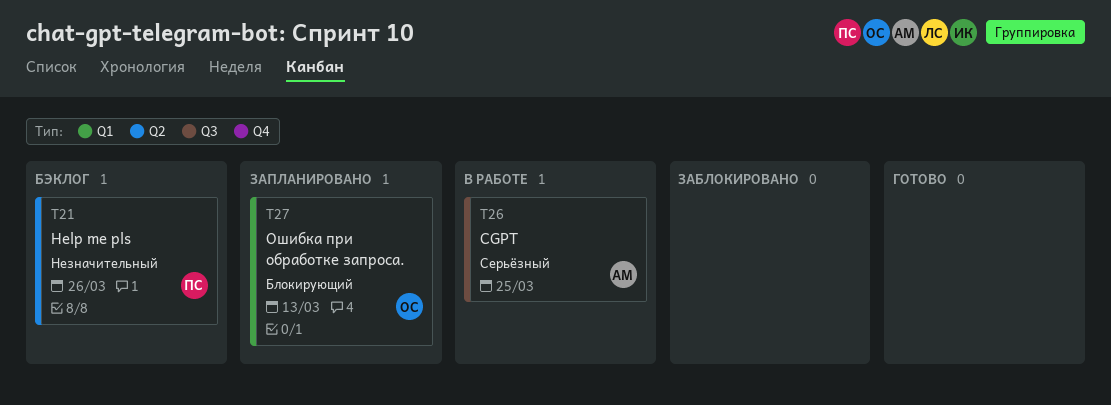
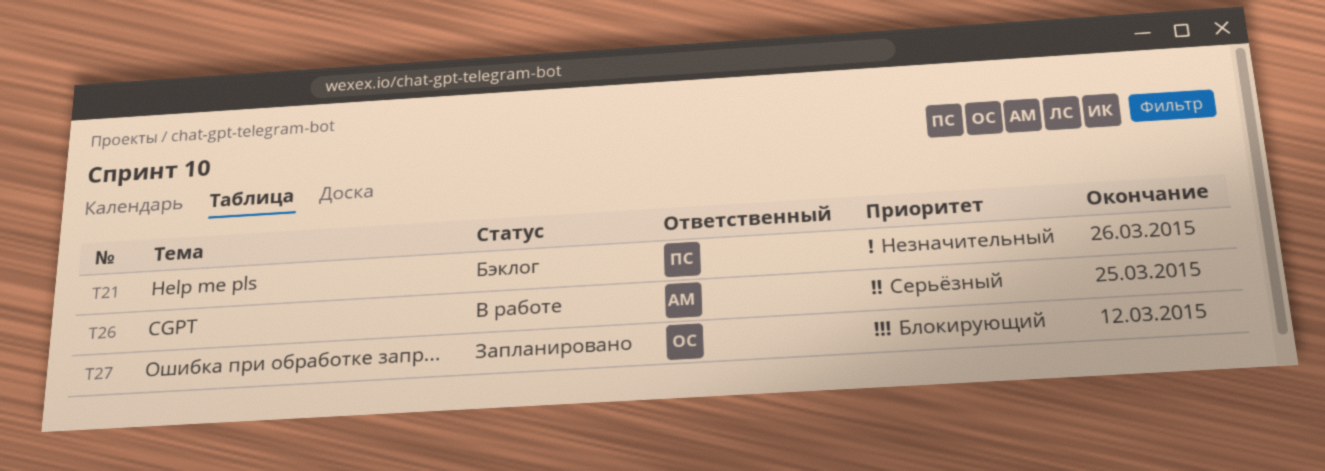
T27, due: Mar 13 -> Mar 12

